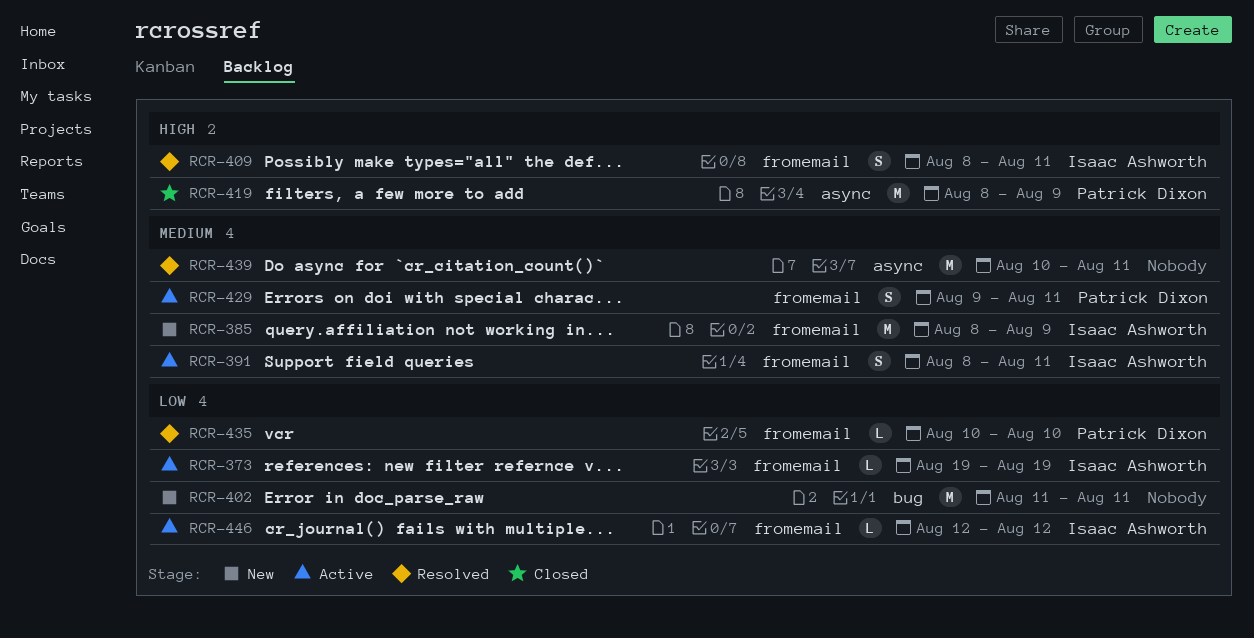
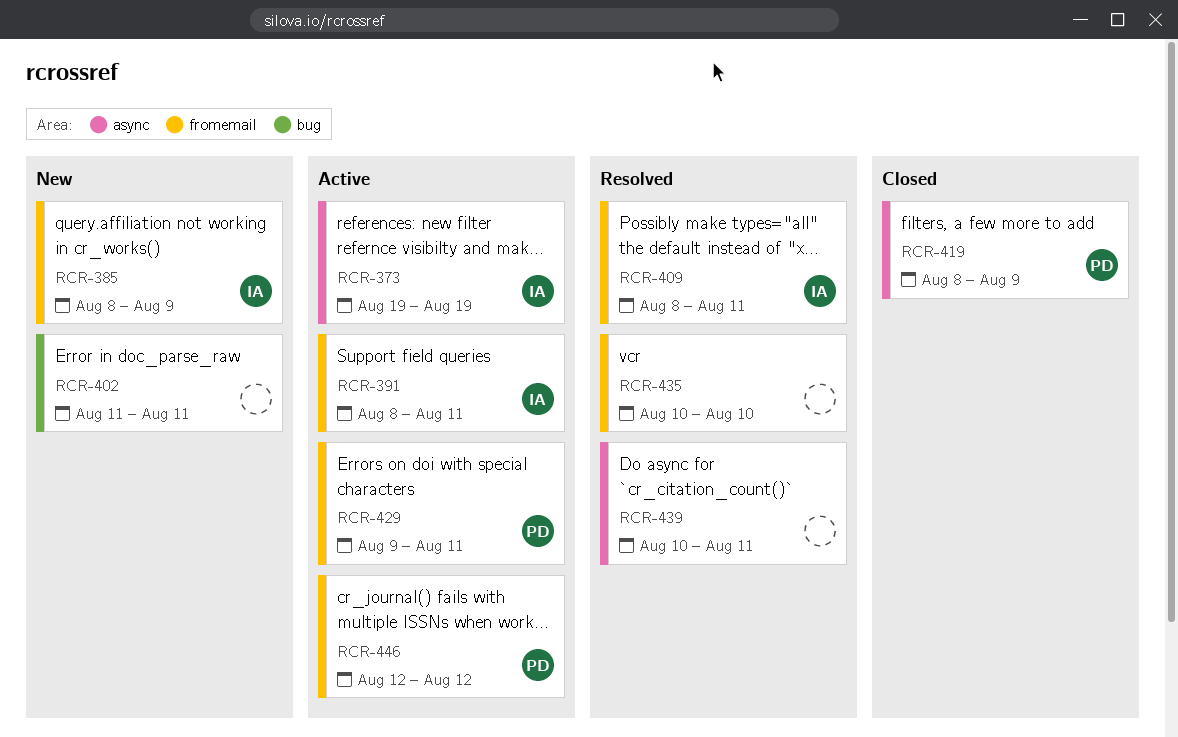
RCR-373, label: fromemail -> async
RCR-435, owner: Patrick Dixon -> none
RCR-446, owner: Isaac Ashworth -> Patrick Dixon

